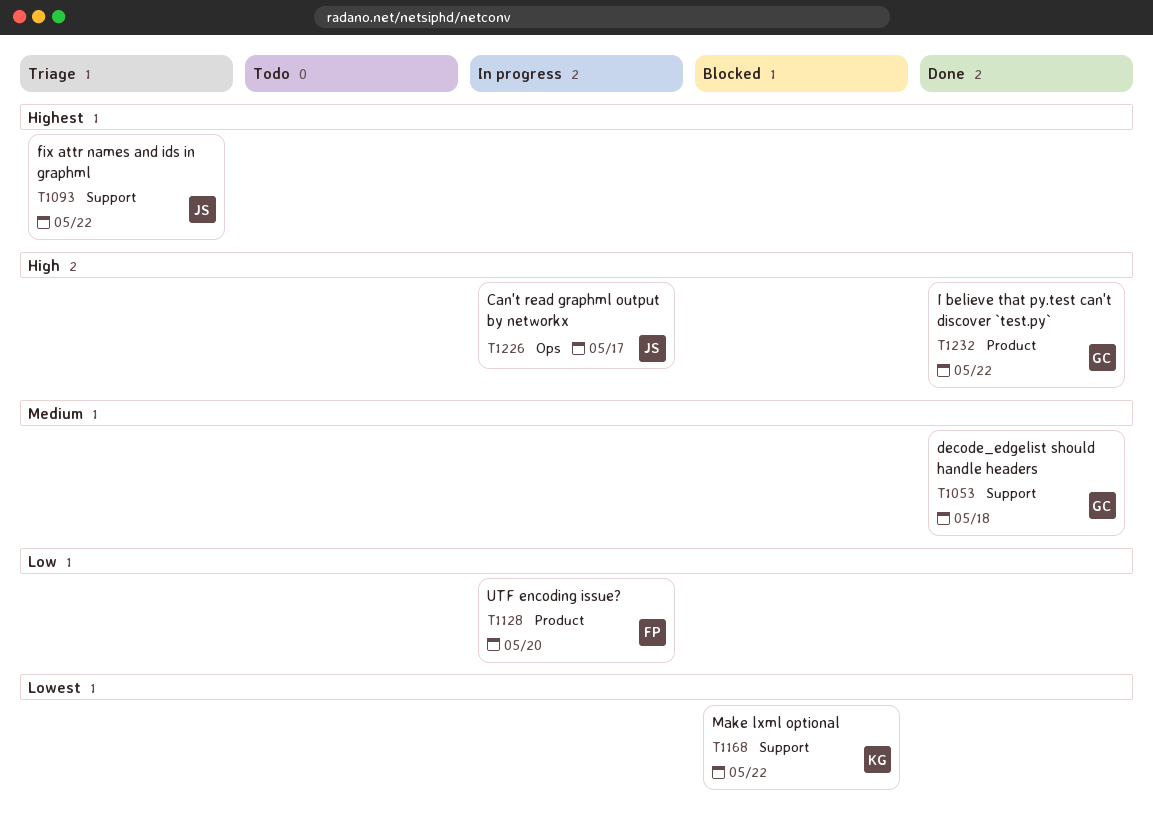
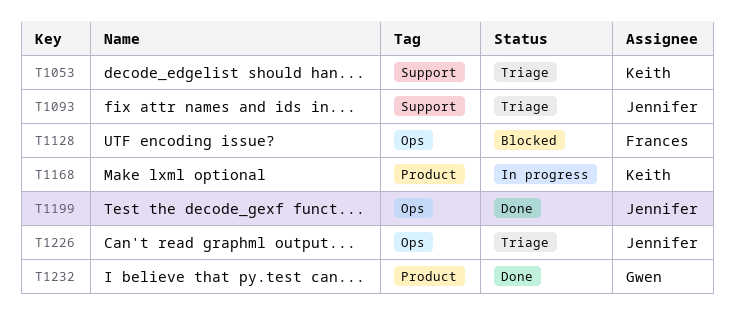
T1053, status: Done -> Triage
T1053, owner: Gwen -> Keith
T1128, status: In progress -> Blocked
T1128, label: Product -> Ops
T1168, status: Blocked -> In progress
T1168, label: Support -> Product
T1199: none -> present
T1226, status: In progress -> Triage

